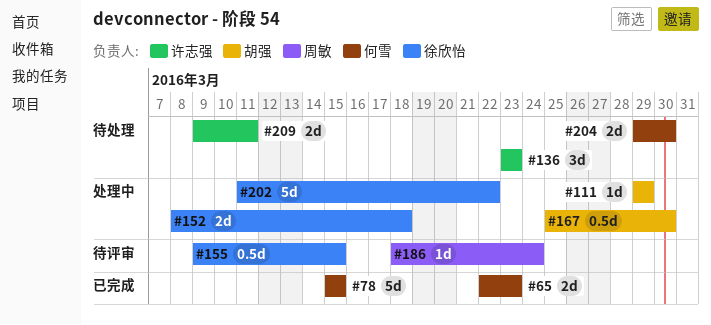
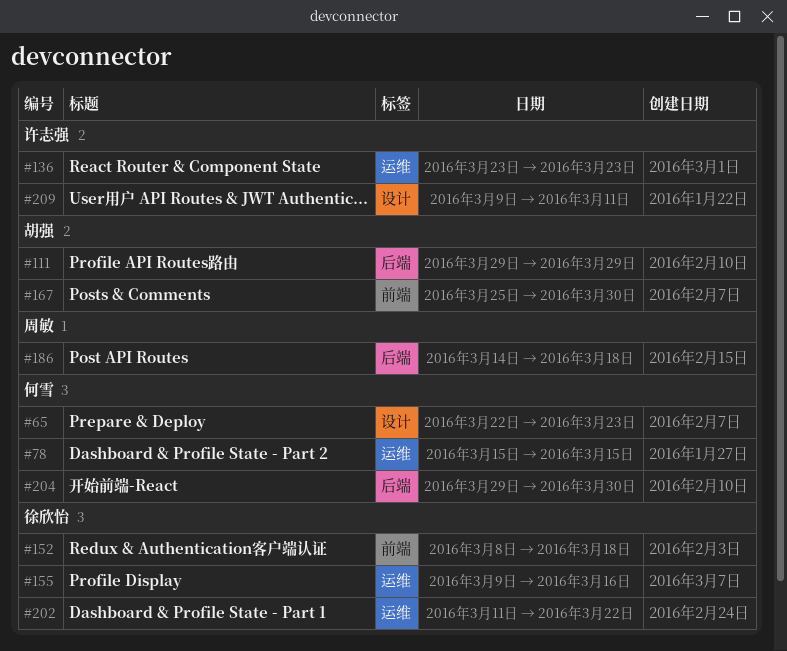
#155, due: Mar 15 -> Mar 16
#186, start: Mar 18 -> Mar 14
#186, due: Mar 24 -> Mar 18

